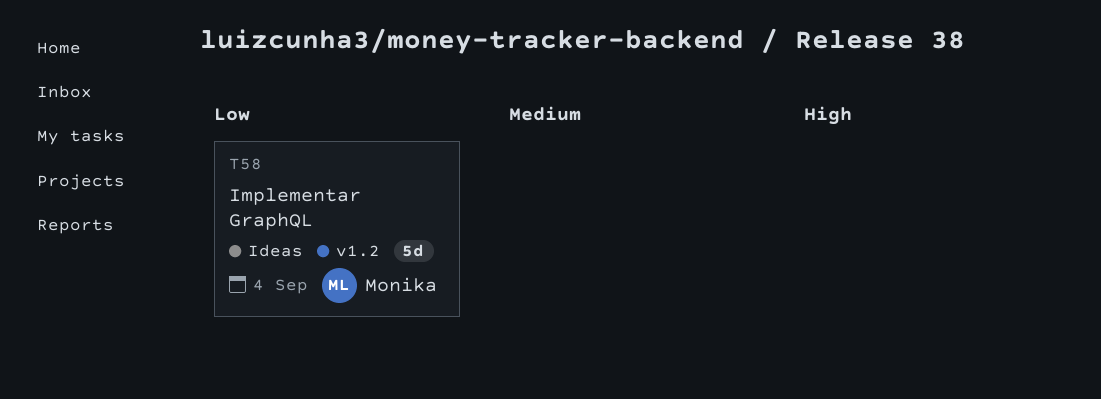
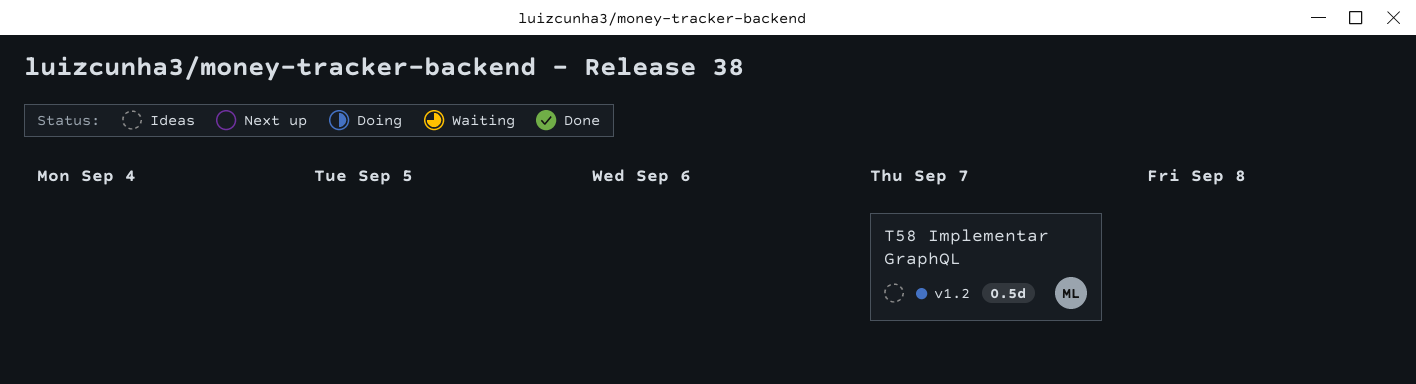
T58, estimate: 5d -> 0.5d
T58, due: Sep 4 -> Sep 7

